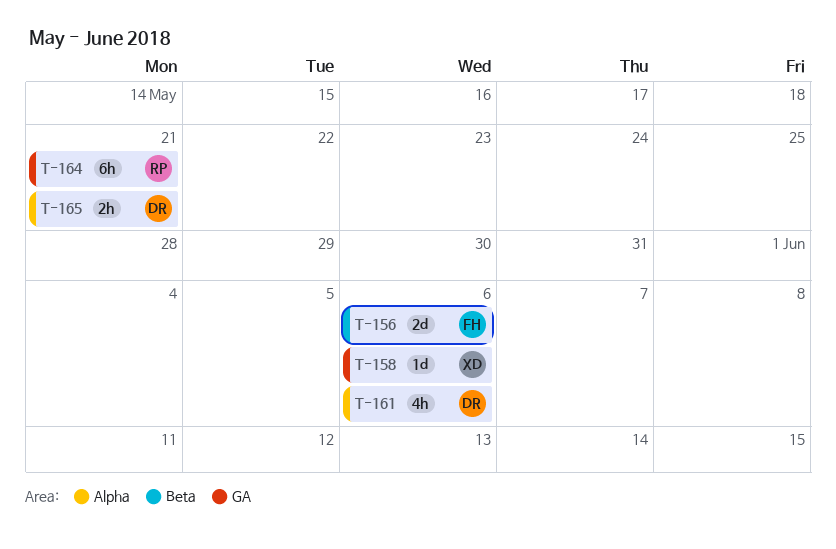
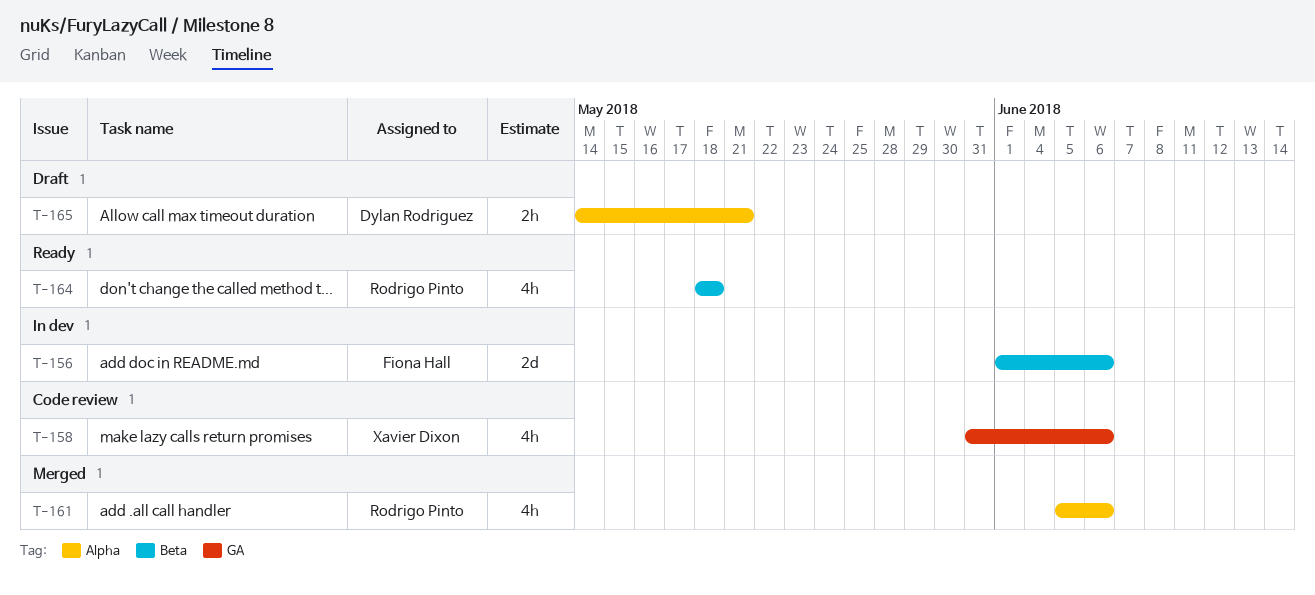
T-158, estimate: 1d -> 4h
T-161, owner: Dylan Rodriguez -> Rodrigo Pinto
T-164, label: GA -> Beta
T-164, estimate: 6h -> 4h
T-164, due: May 21 -> May 18

